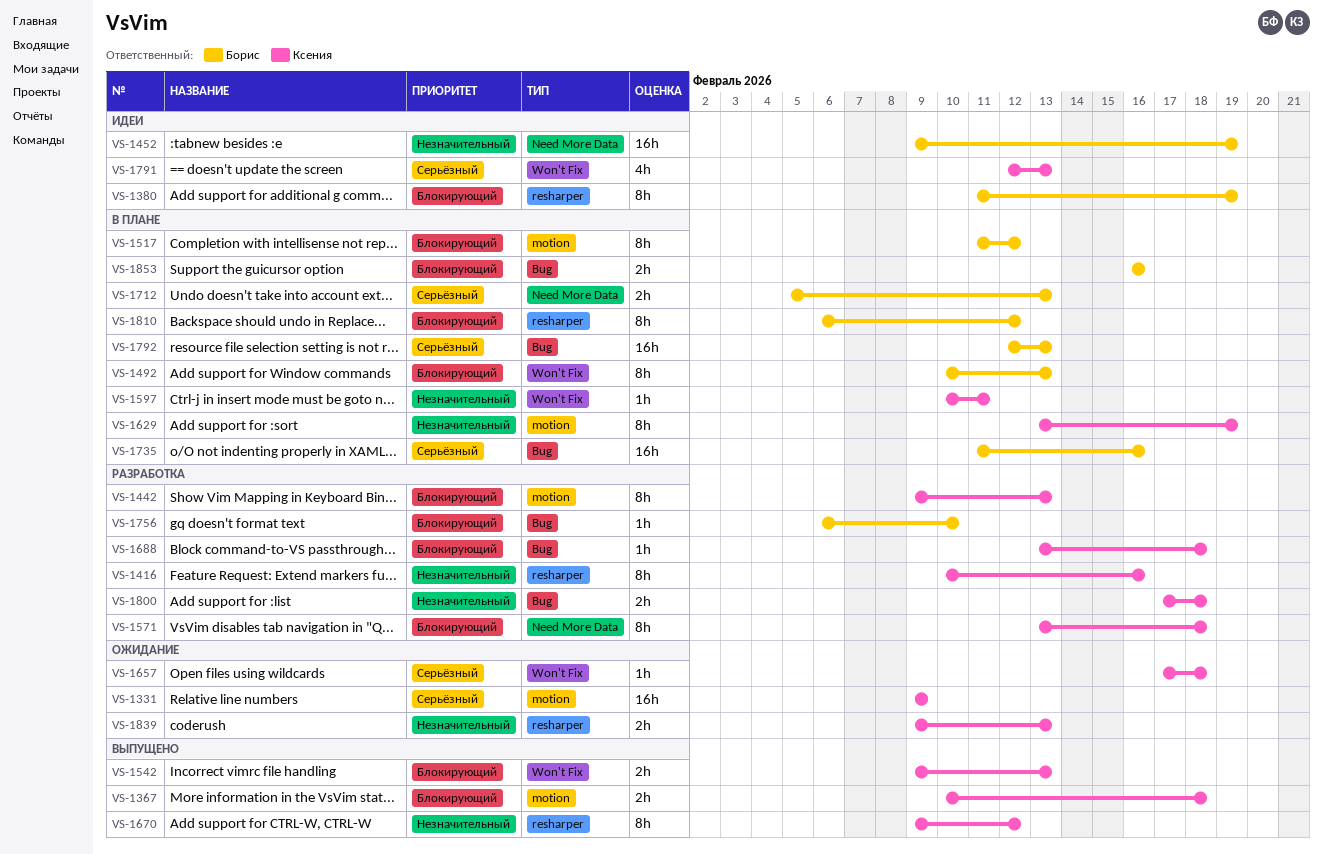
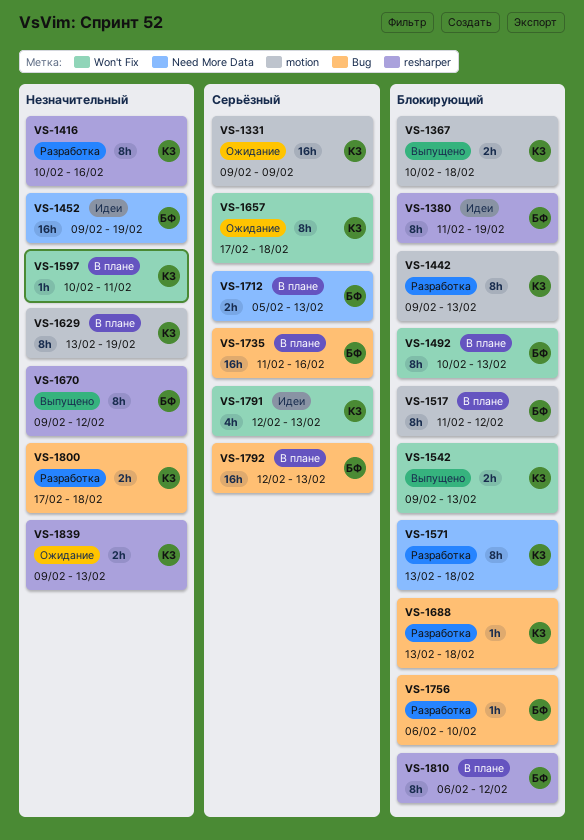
VS-1657, estimate: 1h -> 8h
VS-1670, owner: Ксения -> Борис
VS-1853: present -> none

